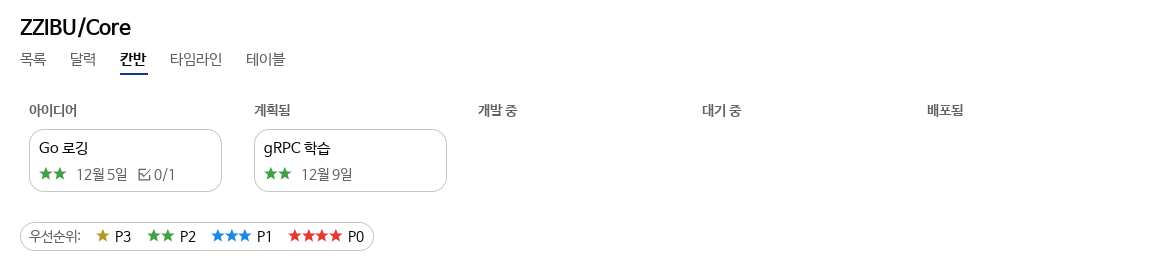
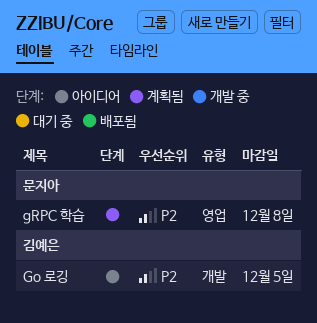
gRPC 학습, due: Dec 9 -> Dec 8

